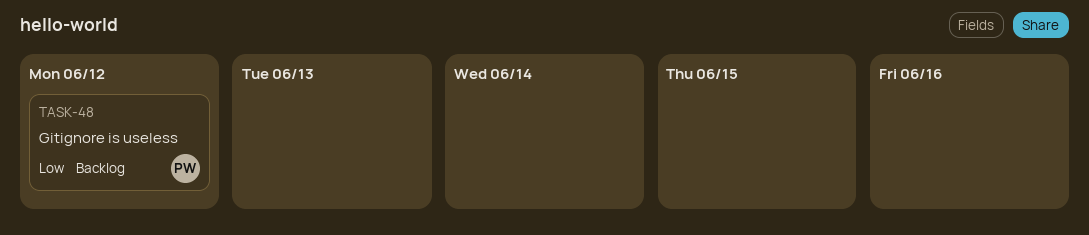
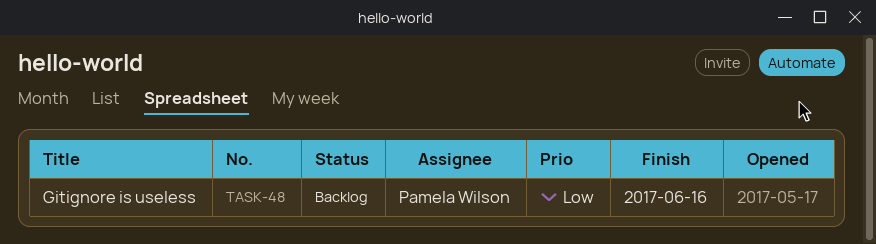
TASK-48, due: Jun 12 -> Jun 16

